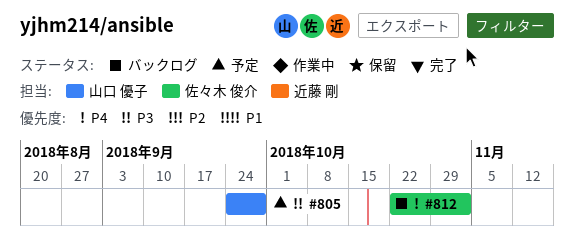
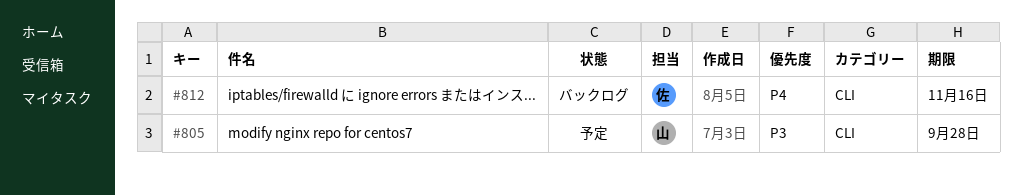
#812, due: Nov 2 -> Nov 16

